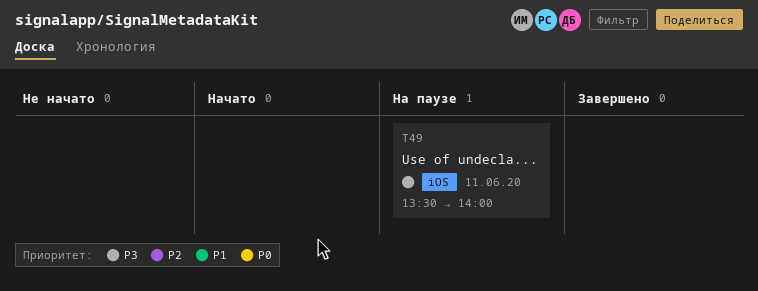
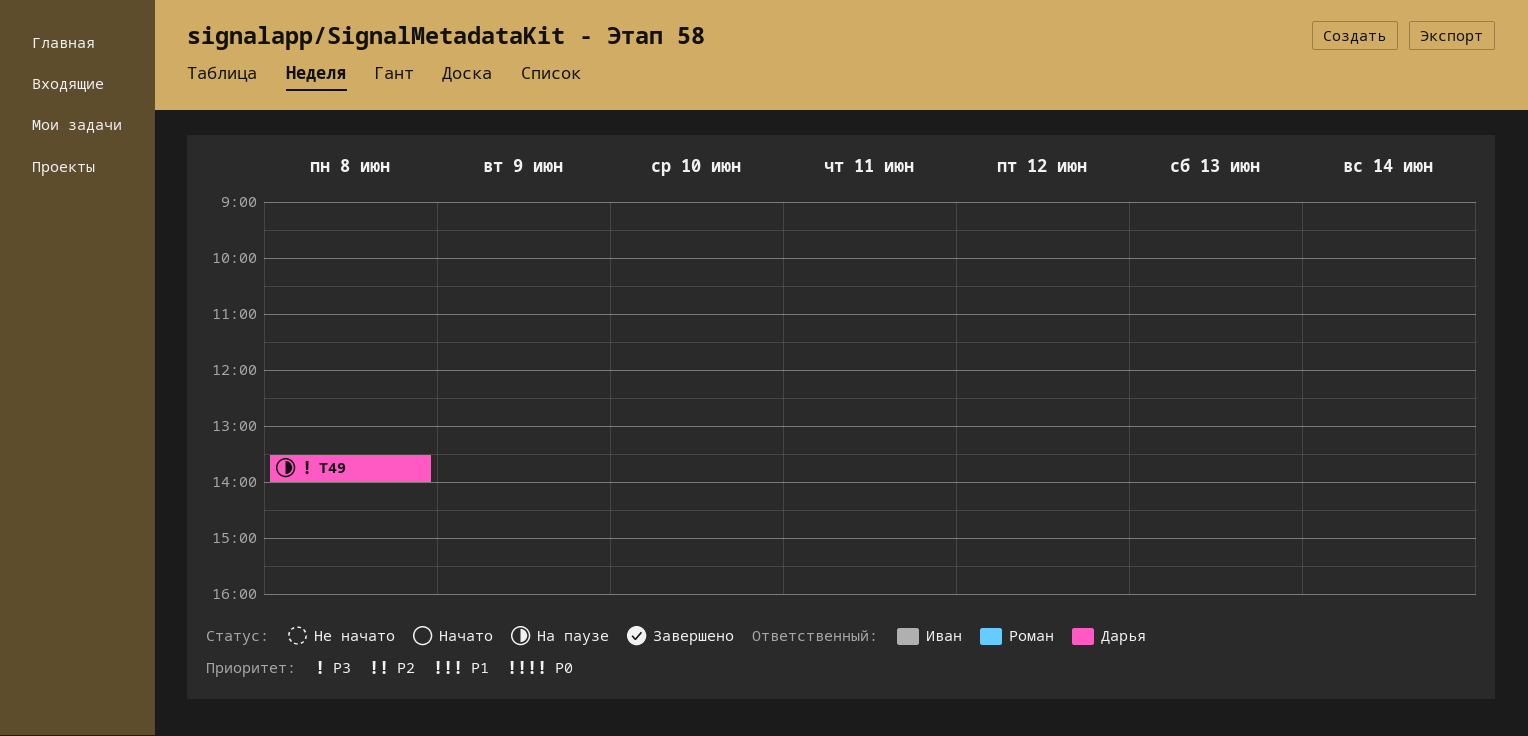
T49, day: Jun 11 -> Jun 8

